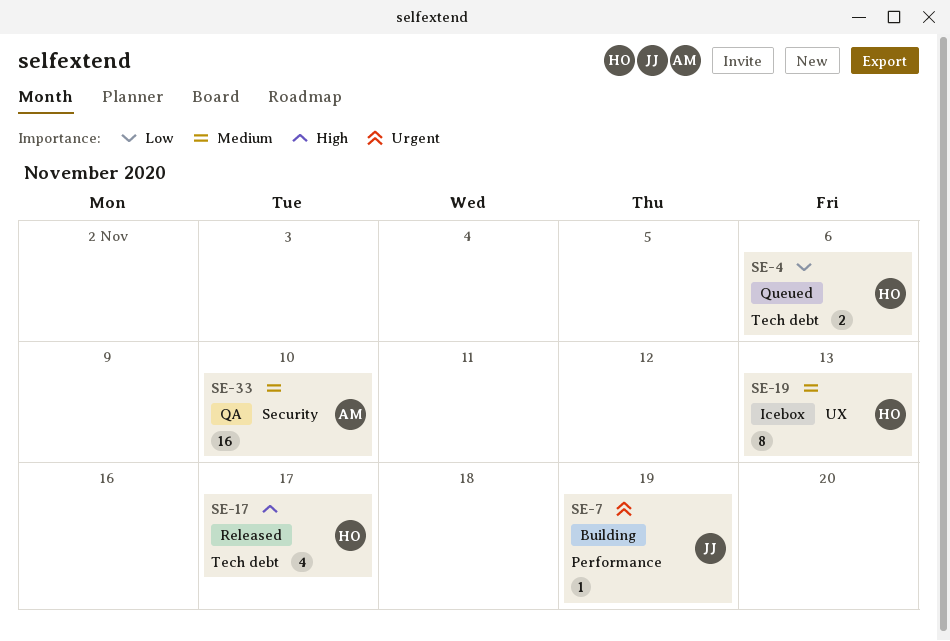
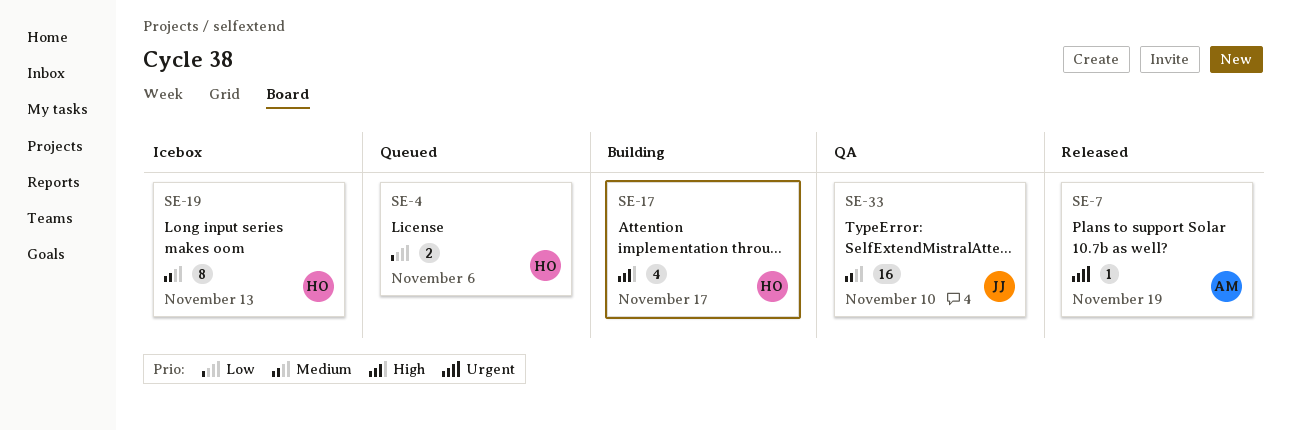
SE-7, status: Building -> Released
SE-7, owner: JJ -> AM
SE-17, status: Released -> Building
SE-33, owner: AM -> JJ

